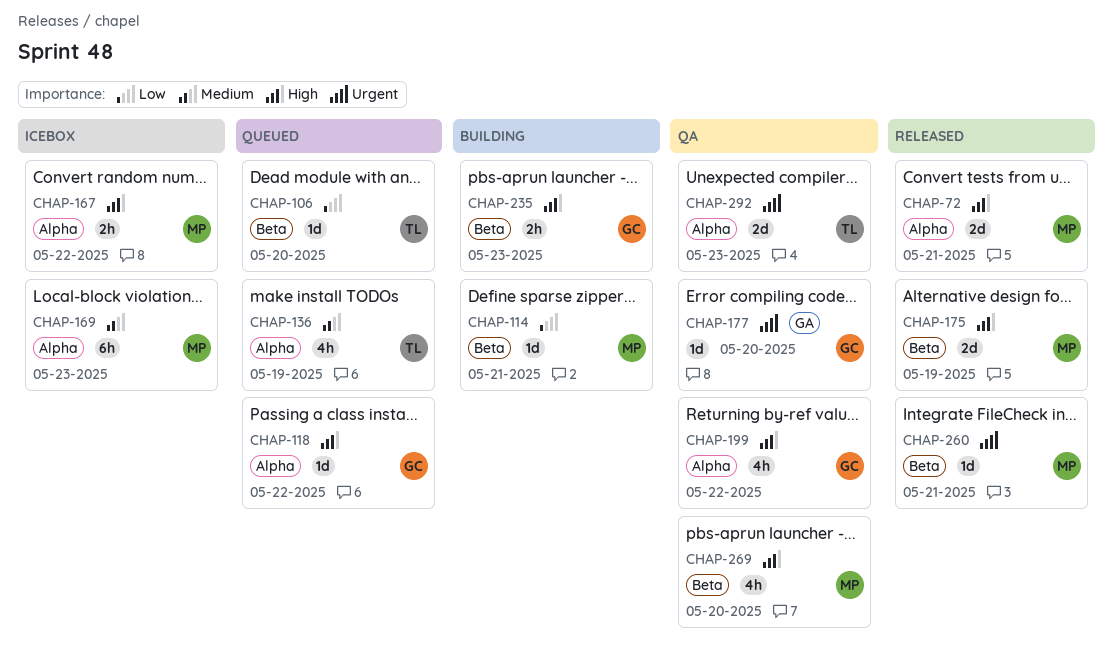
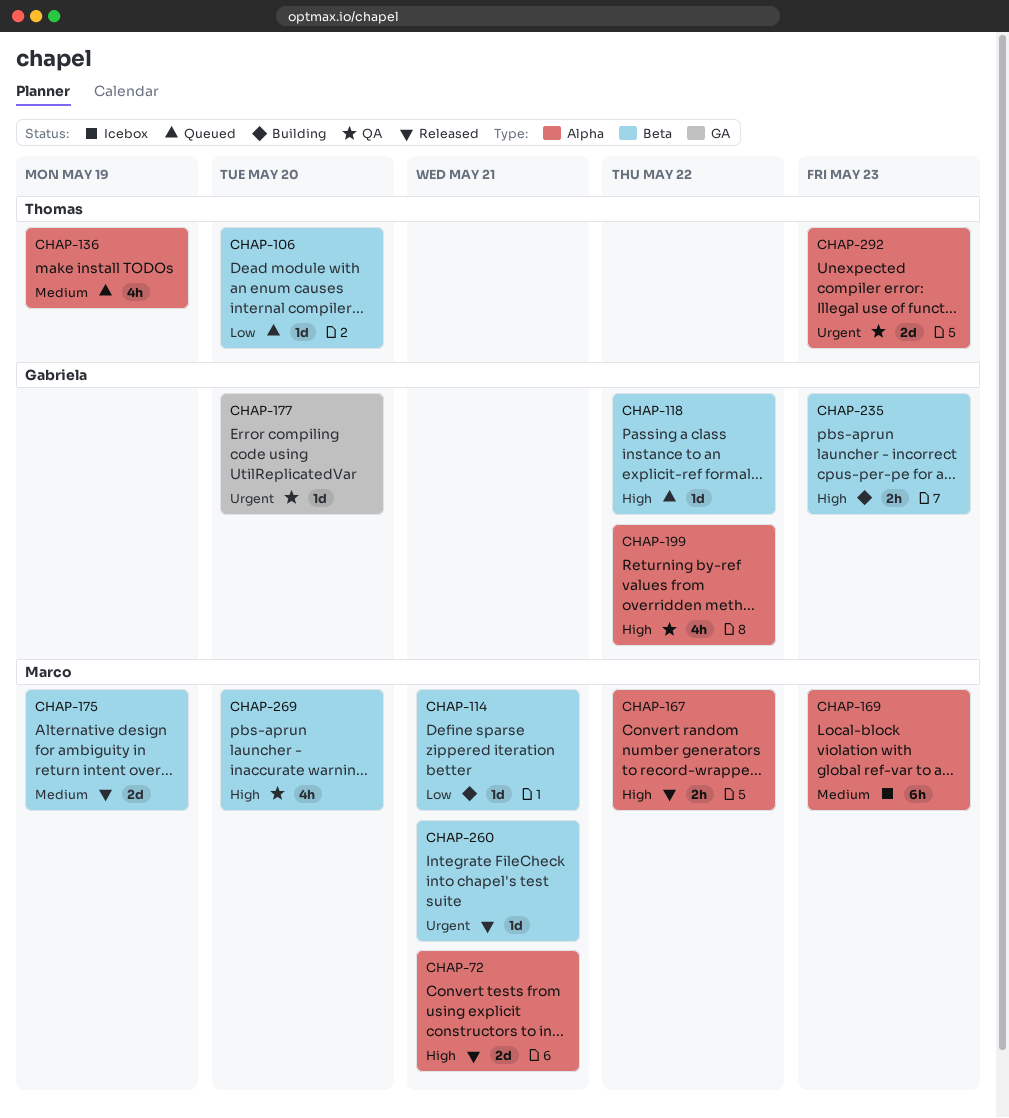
CHAP-118, label: Alpha -> Beta
CHAP-167, status: Icebox -> Released
CHAP-175, priority: High -> Medium

